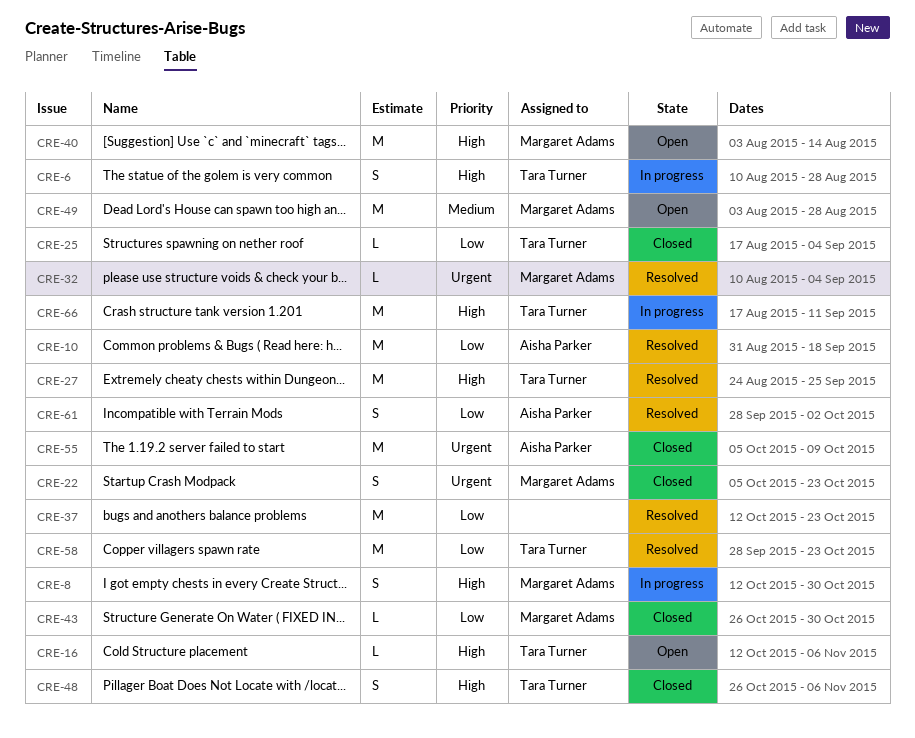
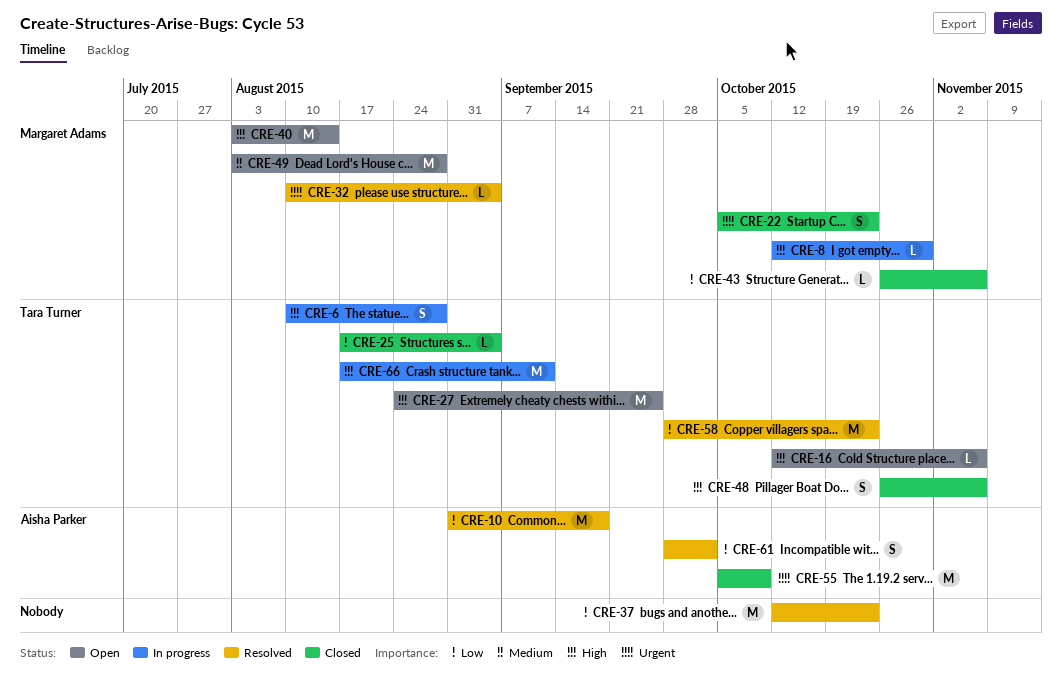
CRE-8, estimate: S -> L
CRE-27, status: Resolved -> Open
CRE-43, due: Oct 30 -> Nov 6

